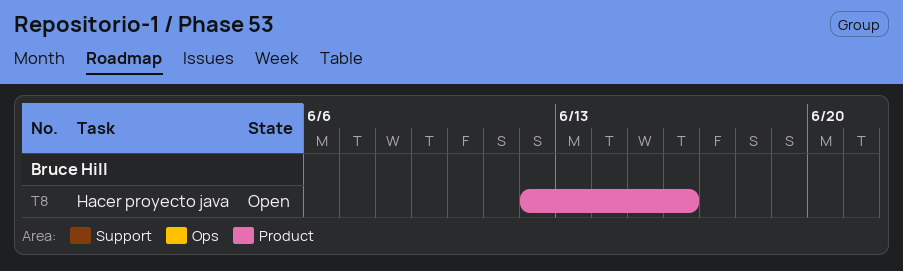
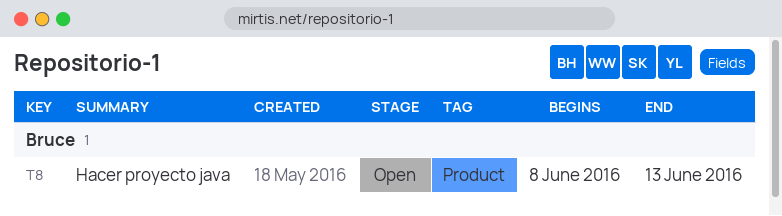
T8, start: Jun 12 -> Jun 8
T8, due: Jun 16 -> Jun 13

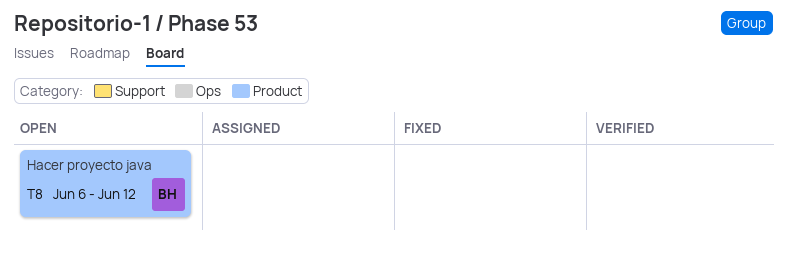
T8, start: Jun 8 -> Jun 6
T8, due: Jun 13 -> Jun 12

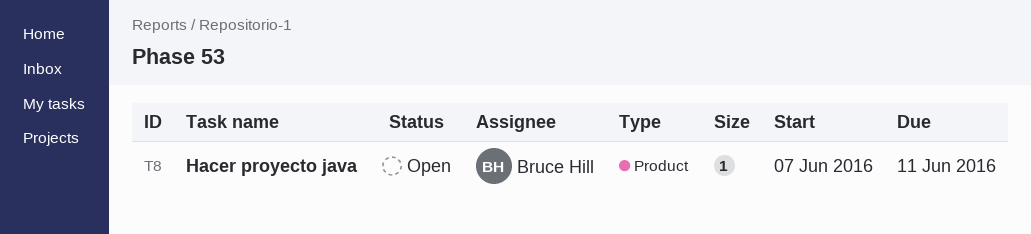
T8, start: Jun 6 -> Jun 7
T8, due: Jun 12 -> Jun 11

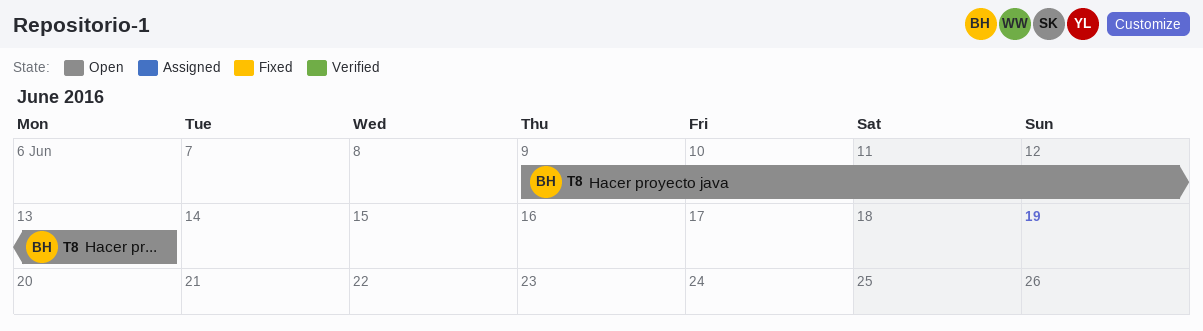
T8, start: Jun 7 -> Jun 9
T8, due: Jun 11 -> Jun 13

